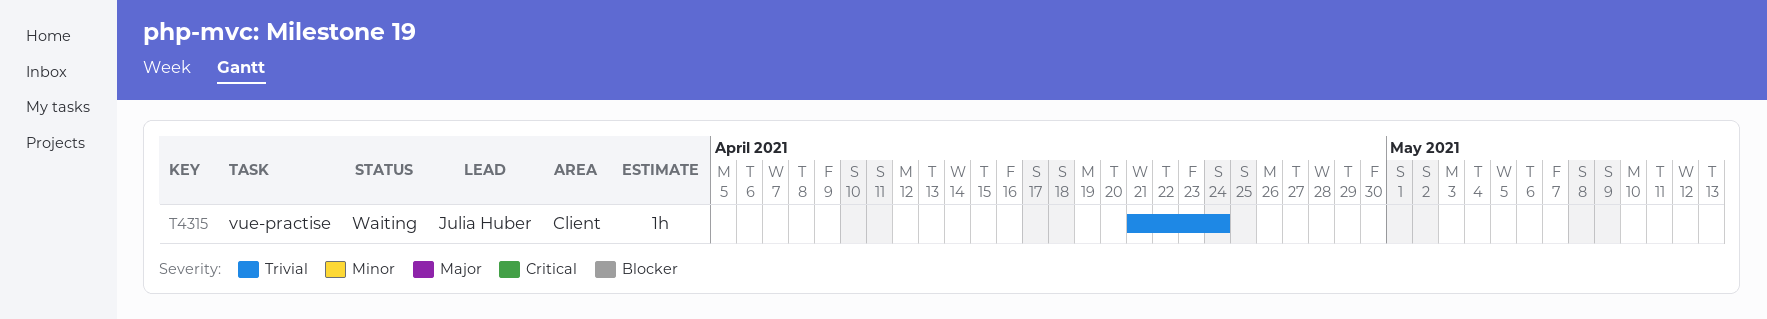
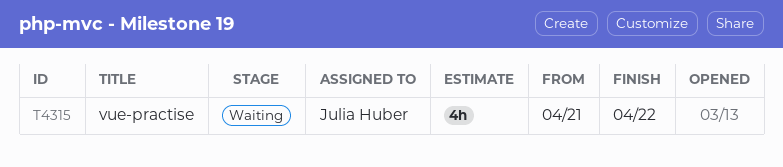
T4315, estimate: 1h -> 4h
T4315, due: Apr 24 -> Apr 22

